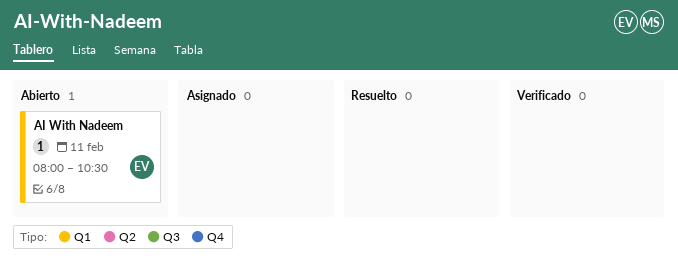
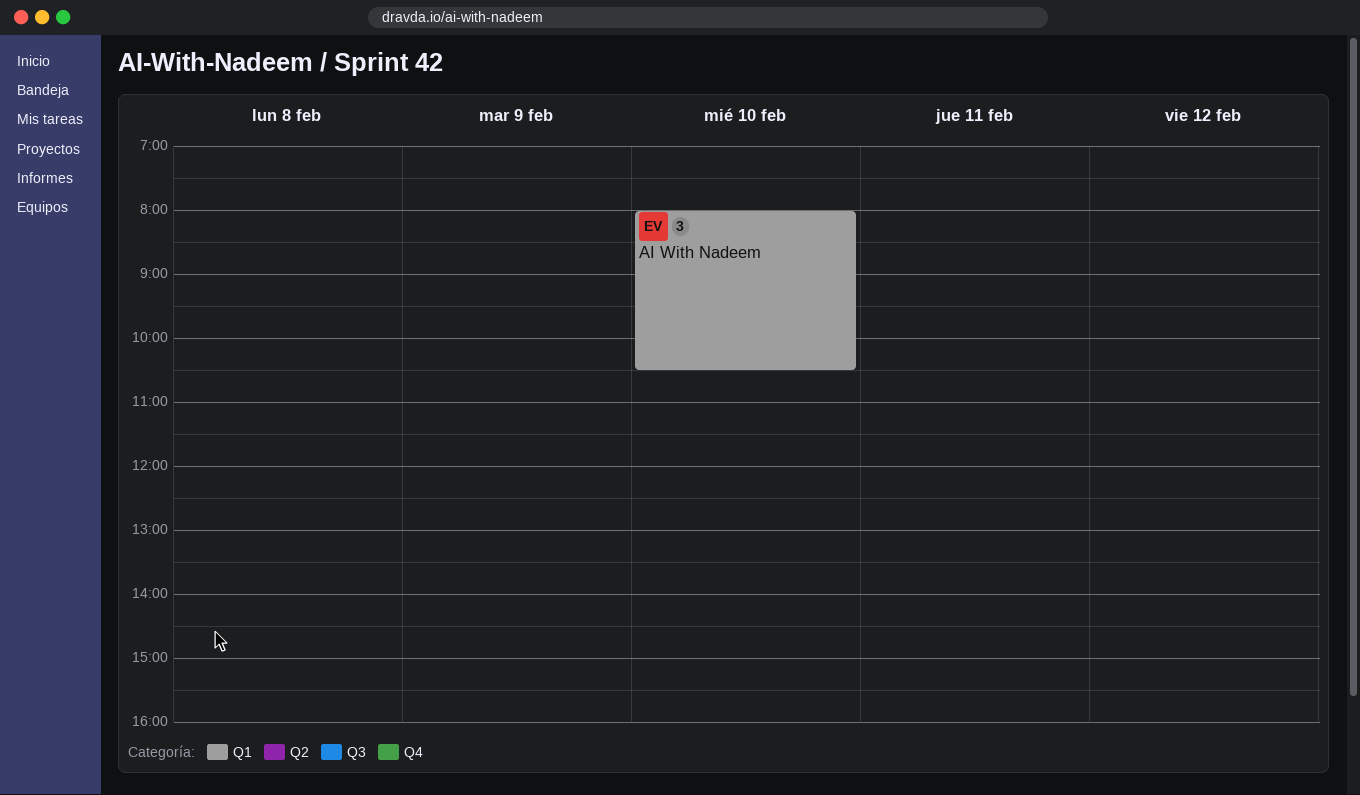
AI With Nadeem, estimate: 1 -> 3
AI With Nadeem, day: Feb 11 -> Feb 10

